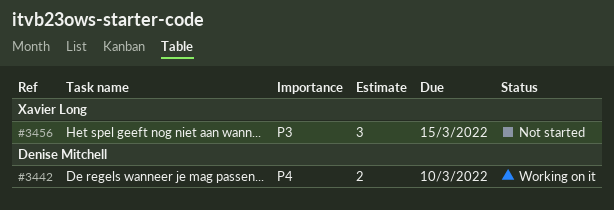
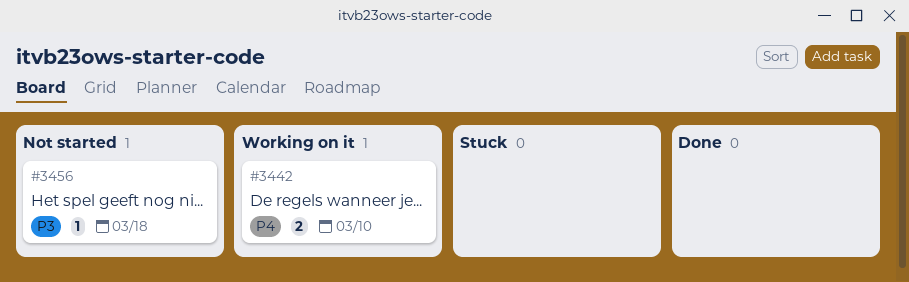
#3456, estimate: 3 -> 1
#3456, due: Mar 15 -> Mar 18

